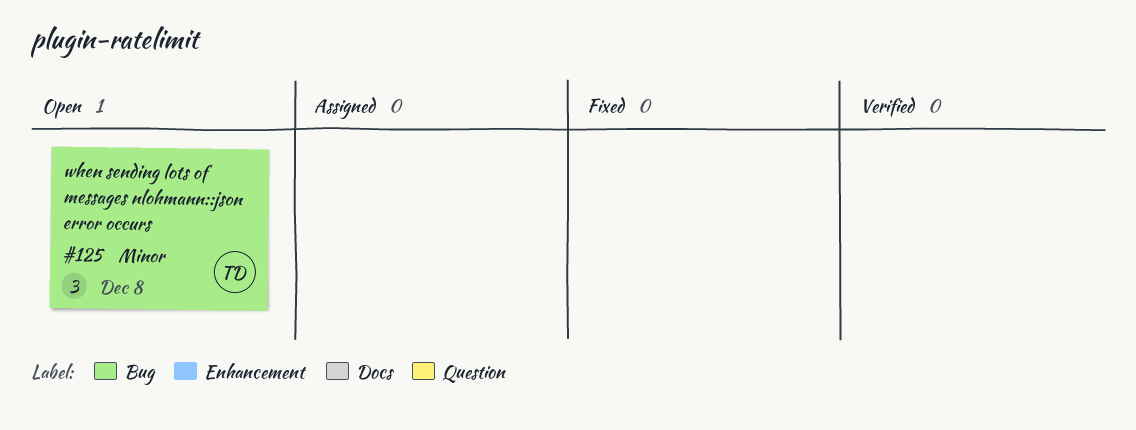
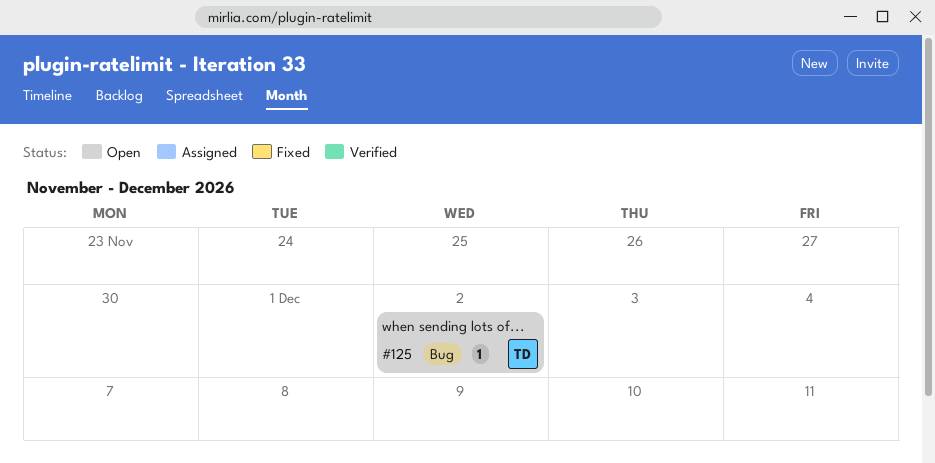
#125, estimate: 3 -> 1
#125, due: Dec 8 -> Dec 2

